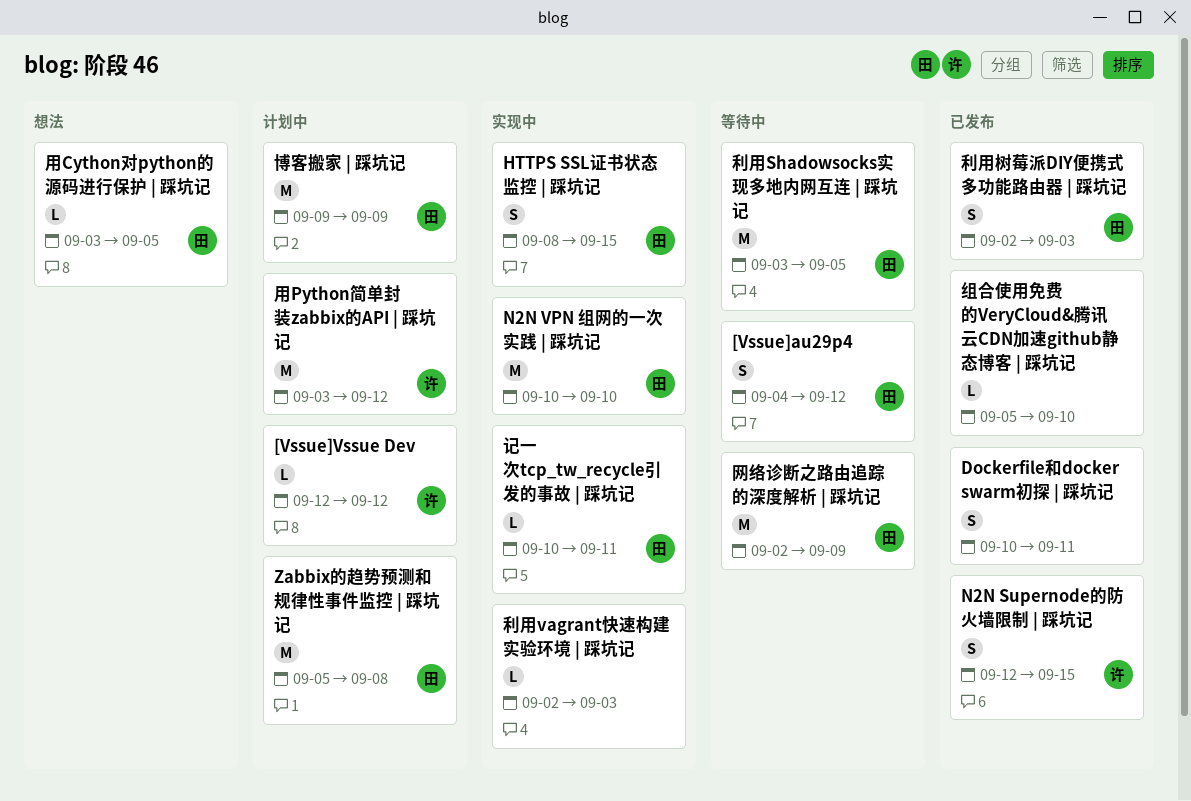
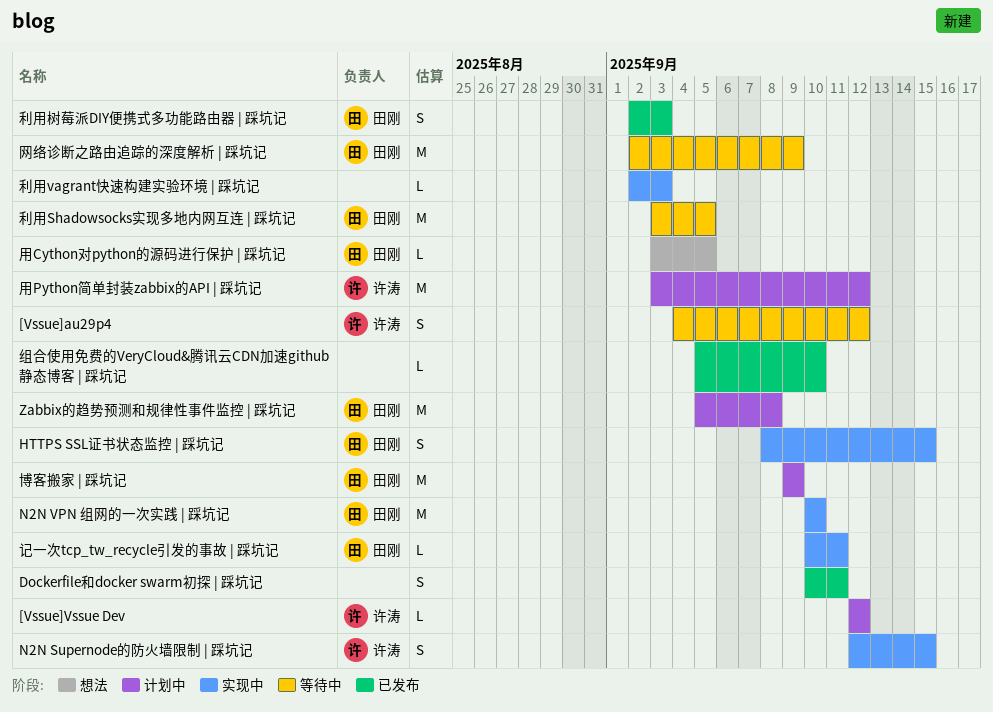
[Vssue]au29p4, owner: 田刚 -> 许涛
N2N Supernode的防火墙限制 | 踩坑记, status: 已发布 -> 实现中

